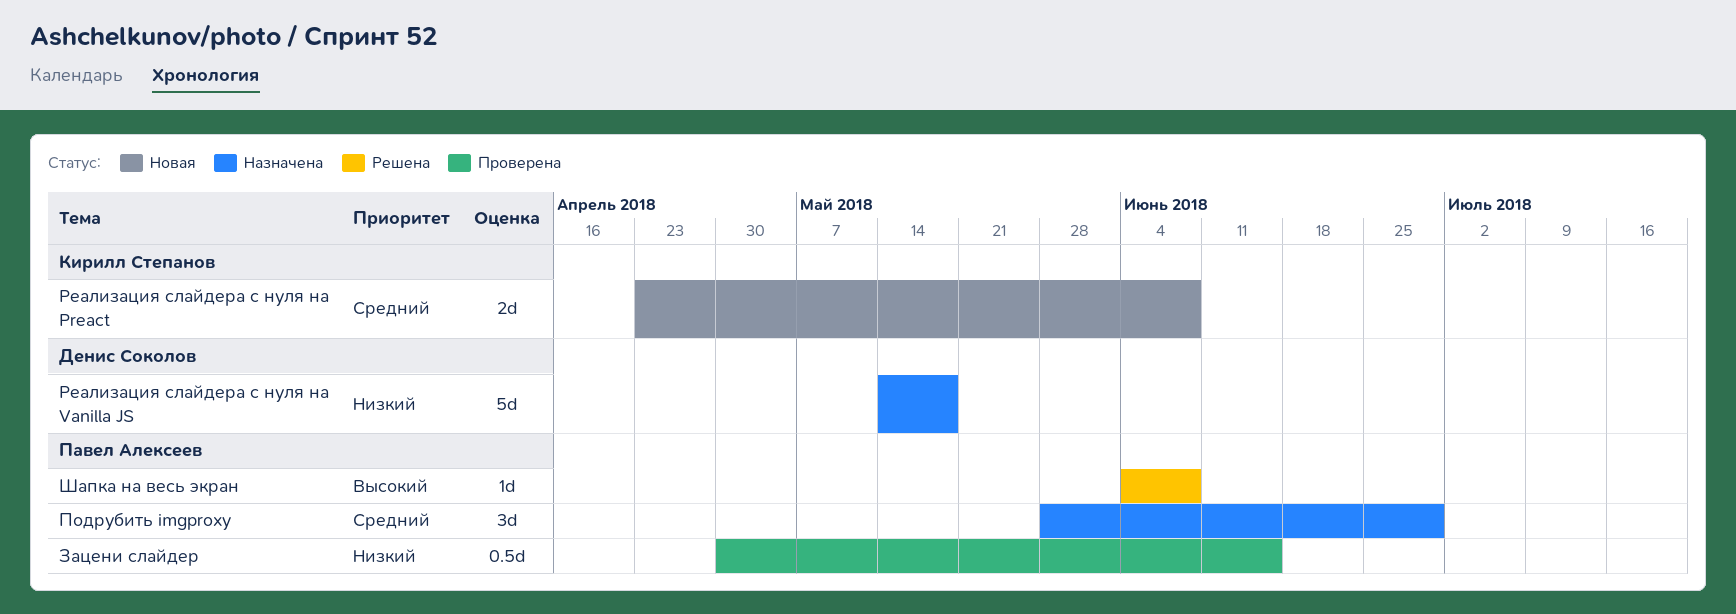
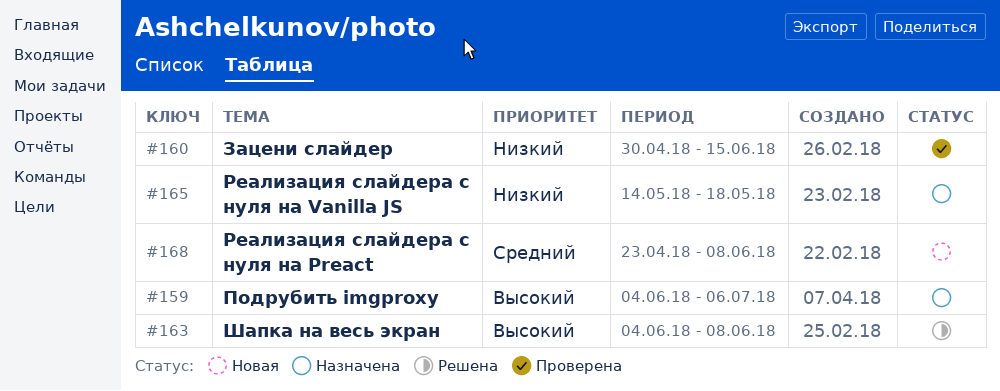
Подрубить imgproxy, priority: Средний -> Высокий
Подрубить imgproxy, start: May 28 -> Jun 4
Подрубить imgproxy, due: Jun 29 -> Jul 6

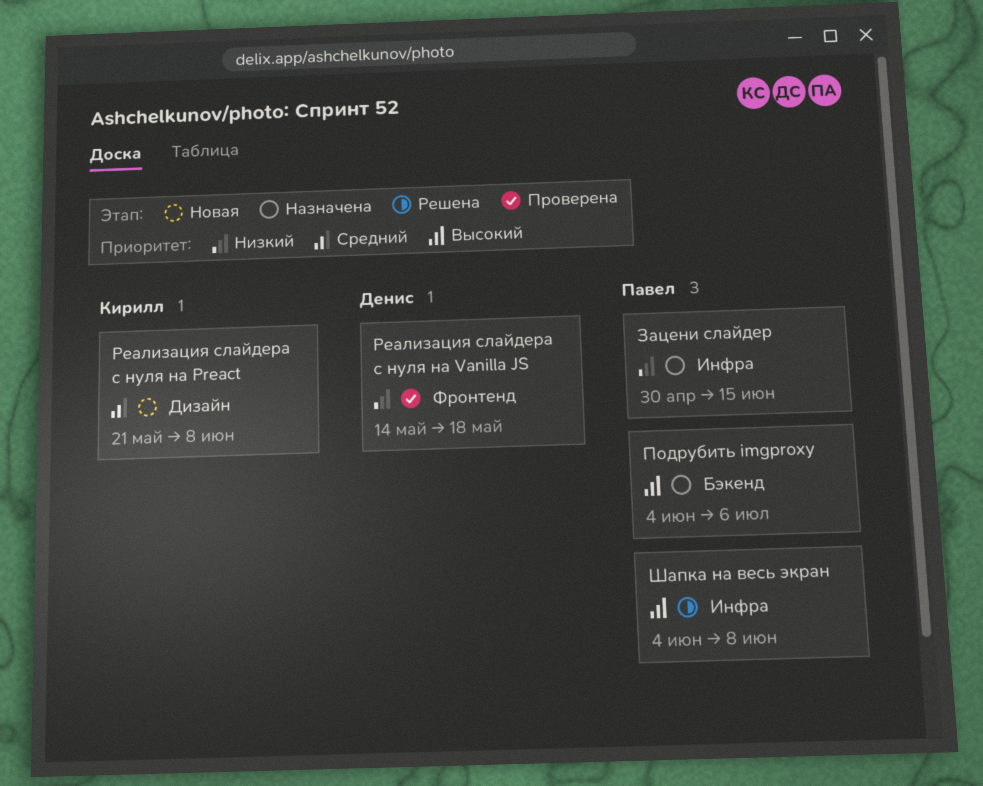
Зацени слайдер, status: Проверена -> Назначена
Реализация слайдера с нуля на Preact, start: Apr 23 -> May 21
Реализация слайдера с нуля на Vanilla JS, status: Назначена -> Проверена

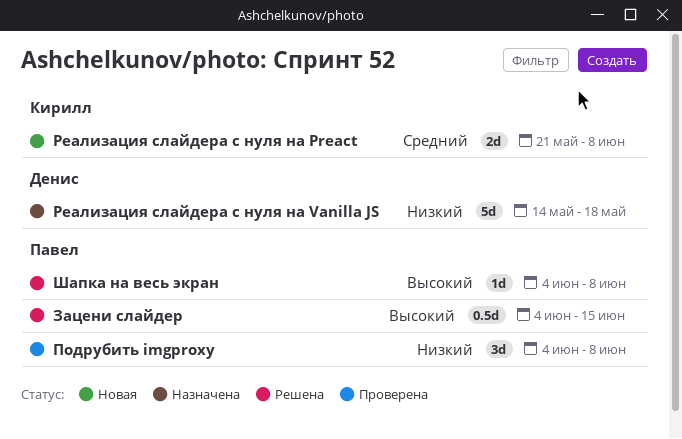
Зацени слайдер, status: Назначена -> Решена
Зацени слайдер, priority: Низкий -> Высокий
Зацени слайдер, start: Apr 30 -> Jun 4
Подрубить imgproxy, status: Назначена -> Проверена
Подрубить imgproxy, priority: Высокий -> Низкий
Подрубить imgproxy, due: Jul 6 -> Jun 8
Реализация слайдера с нуля на Vanilla JS, status: Проверена -> Назначена

